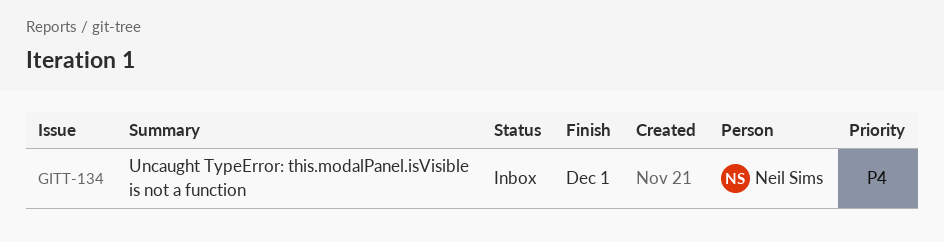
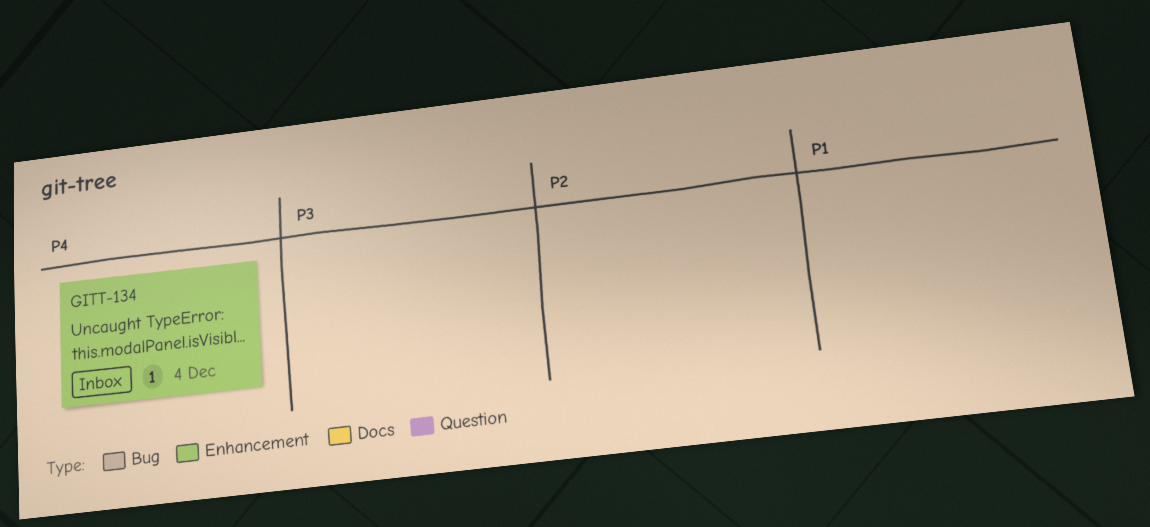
GITT-134, due: Dec 1 -> Dec 4

